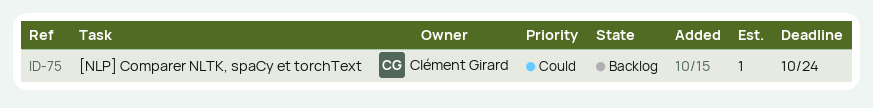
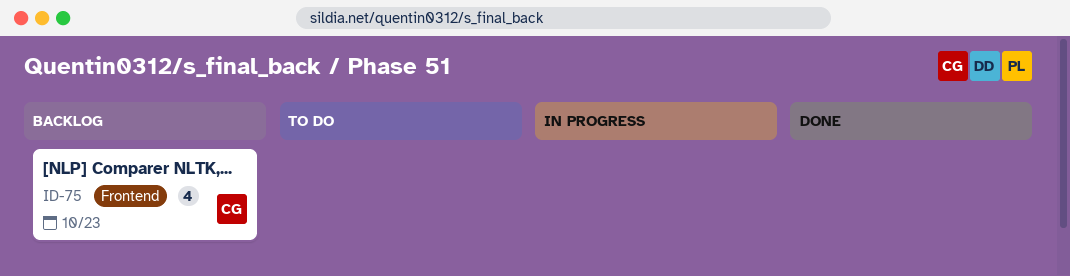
ID-75, estimate: 1 -> 4
ID-75, due: Oct 24 -> Oct 23

